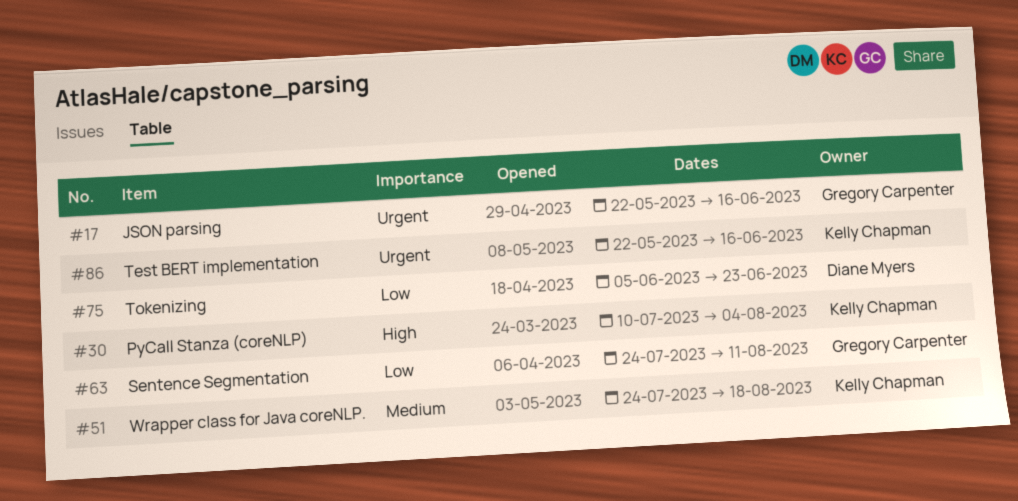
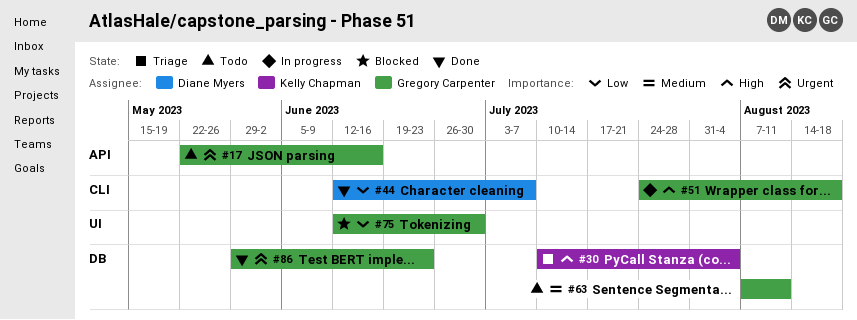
#44: none -> present
#51, owner: Kelly Chapman -> Gregory Carpenter
#51, priority: Medium -> High
#63, priority: Low -> Medium
#63, start: Jul 24 -> Aug 7
#75, owner: Diane Myers -> Gregory Carpenter
#75, start: Jun 5 -> Jun 12
#75, due: Jun 23 -> Jun 30
#86, owner: Kelly Chapman -> Gregory Carpenter
#86, start: May 22 -> May 29
#86, due: Jun 16 -> Jun 23

